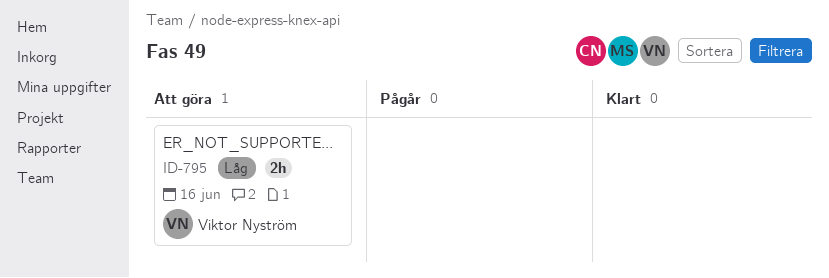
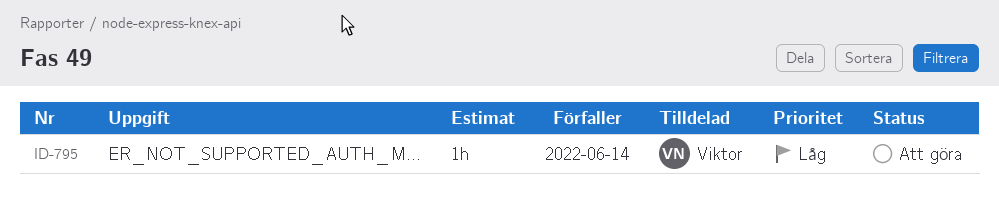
ID-795, estimate: 2h -> 1h
ID-795, due: Jun 16 -> Jun 14

